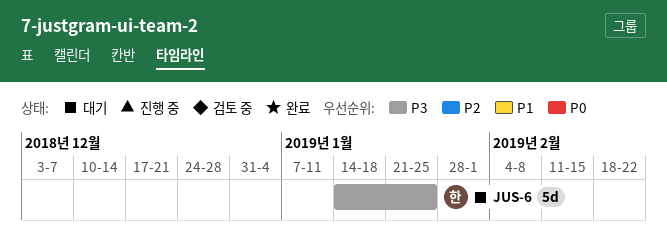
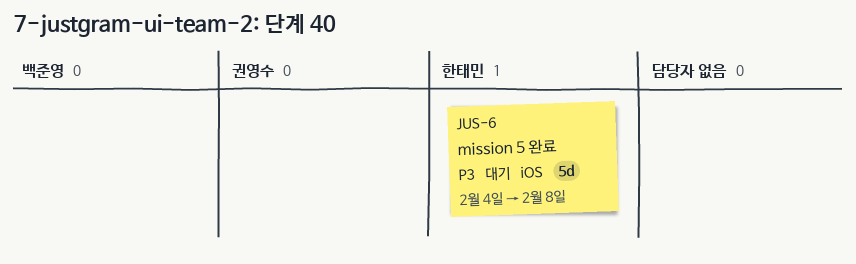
JUS-6, start: Jan 14 -> Feb 4
JUS-6, due: Jan 25 -> Feb 8

